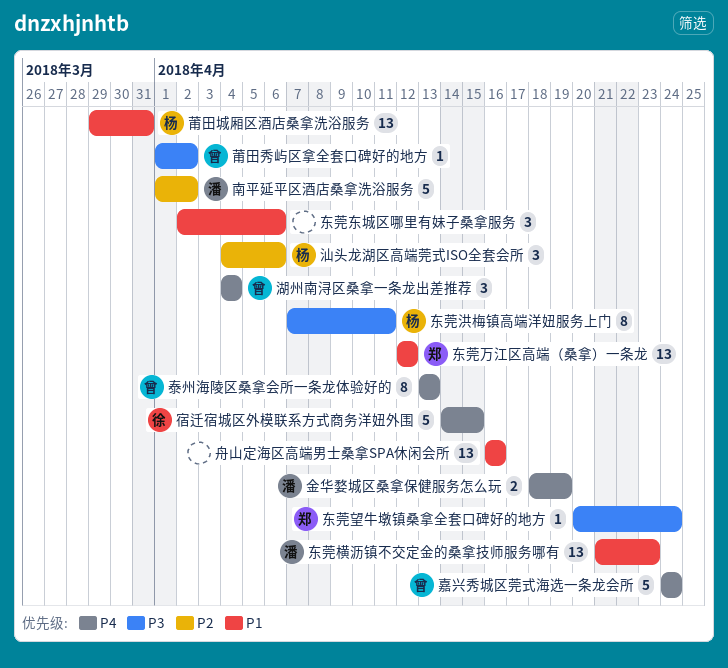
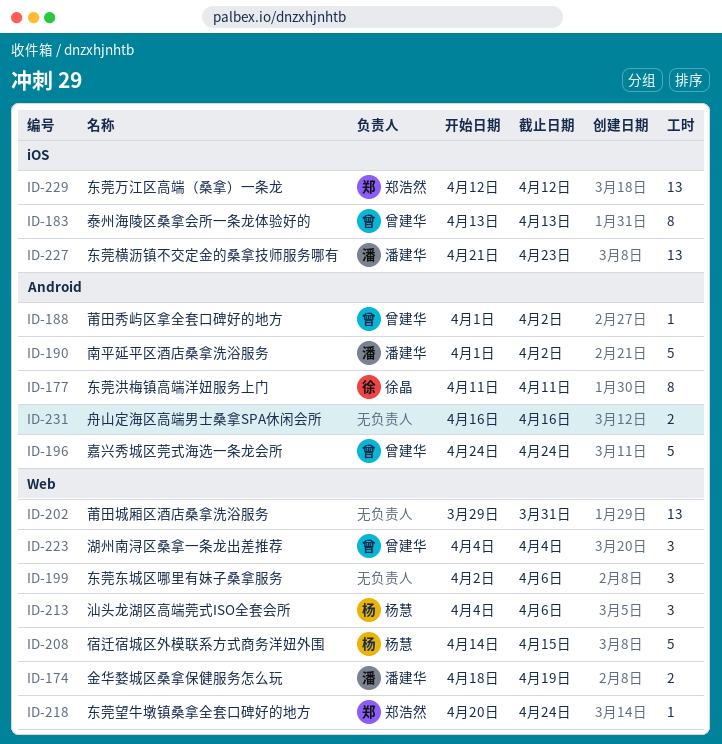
东莞洪梅镇高端洋妞服务上门, owner: 杨慧 -> 徐晶
东莞洪梅镇高端洋妞服务上门, start: Apr 7 -> Apr 11
宿迁宿城区外模联系方式商务洋妞外围, owner: 徐晶 -> 杨慧
舟山定海区高端男士桑拿SPA休闲会所, estimate: 13 -> 2
莆田城厢区酒店桑拿洗浴服务, owner: 杨慧 -> none

